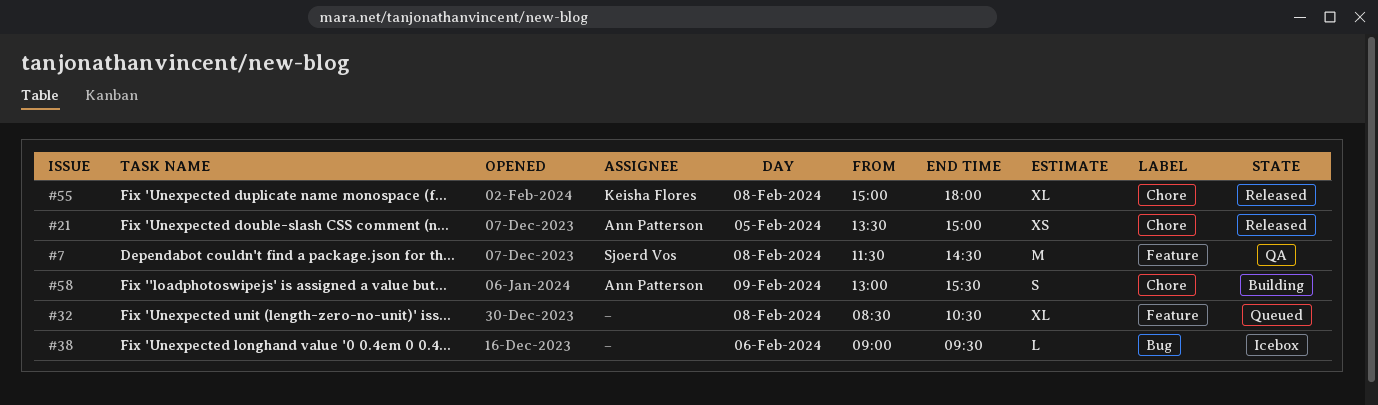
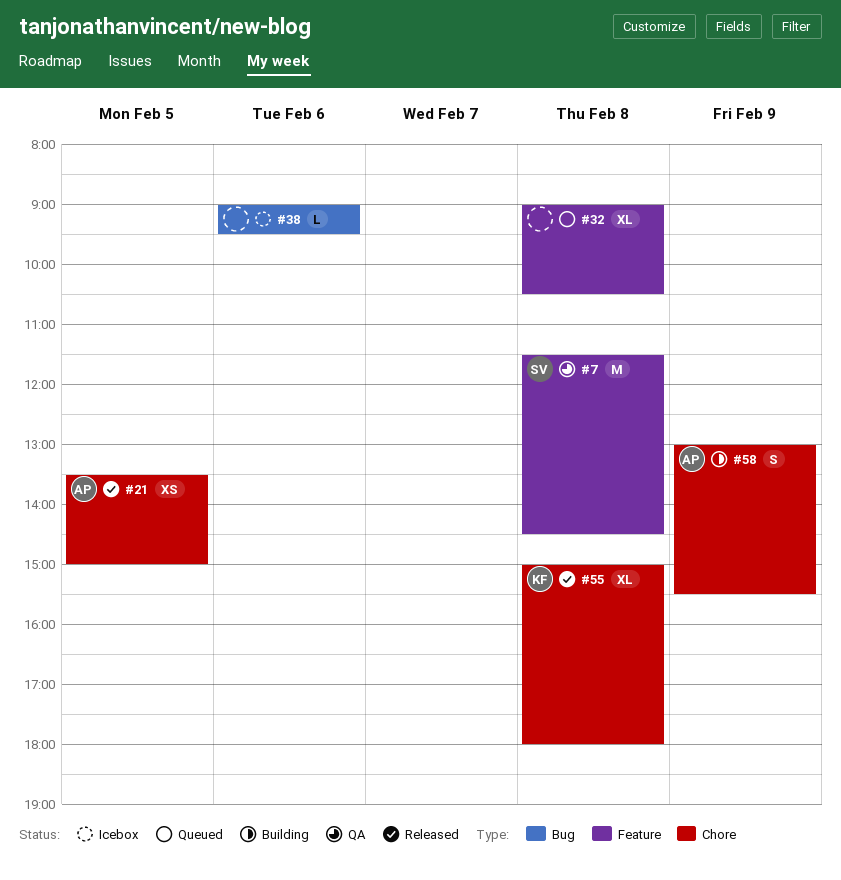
#32, begins: 08:30 -> 09:00

